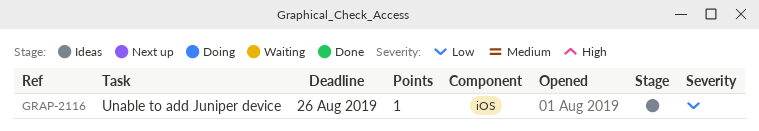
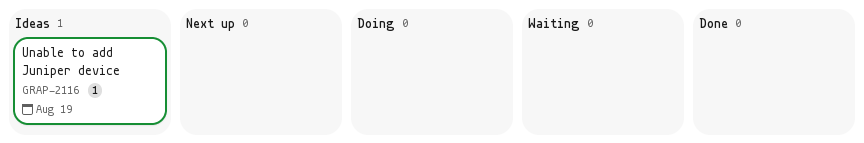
GRAP-2116, due: Aug 26 -> Aug 19

